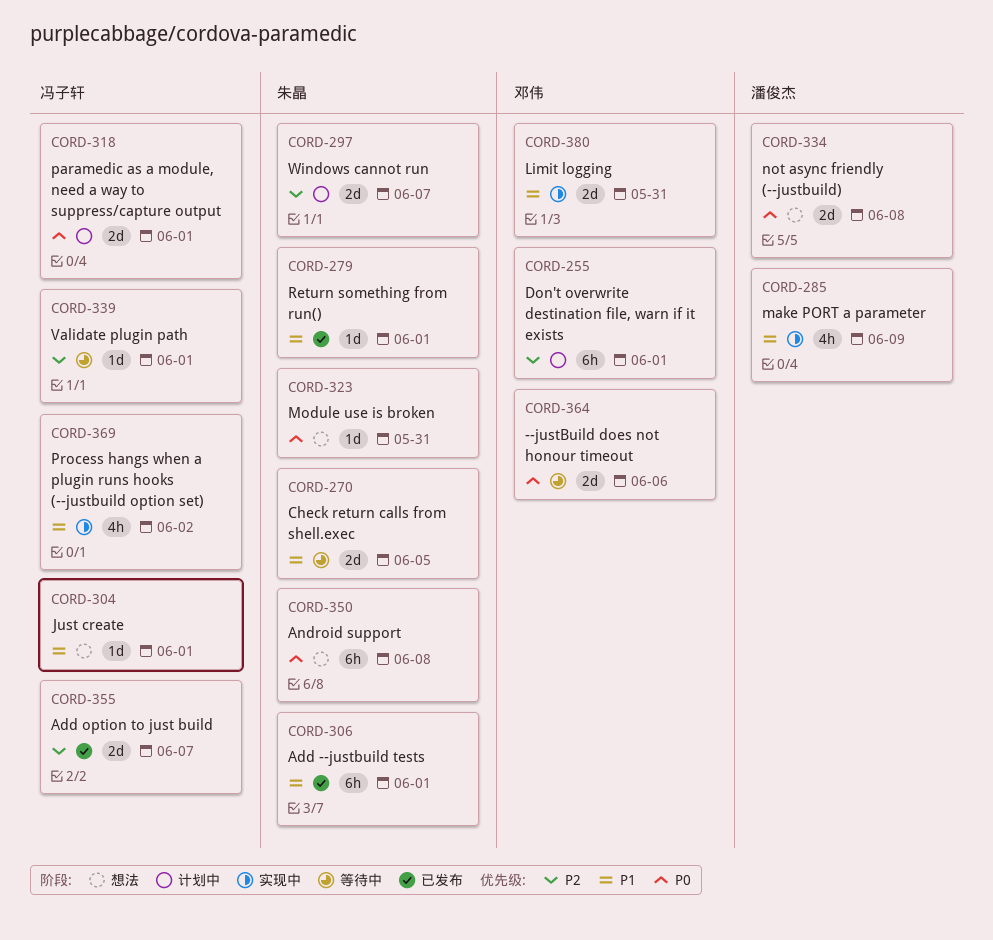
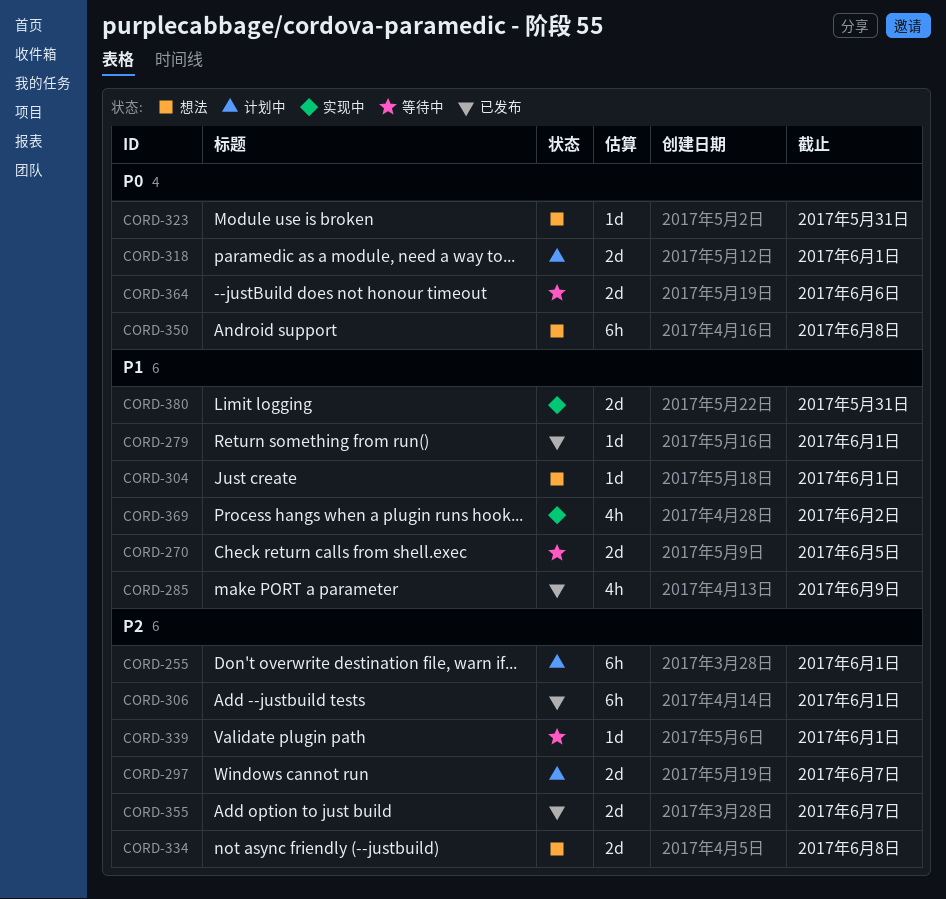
CORD-285, status: 实现中 -> 已发布
CORD-306, priority: P1 -> P2
CORD-334, priority: P0 -> P2

